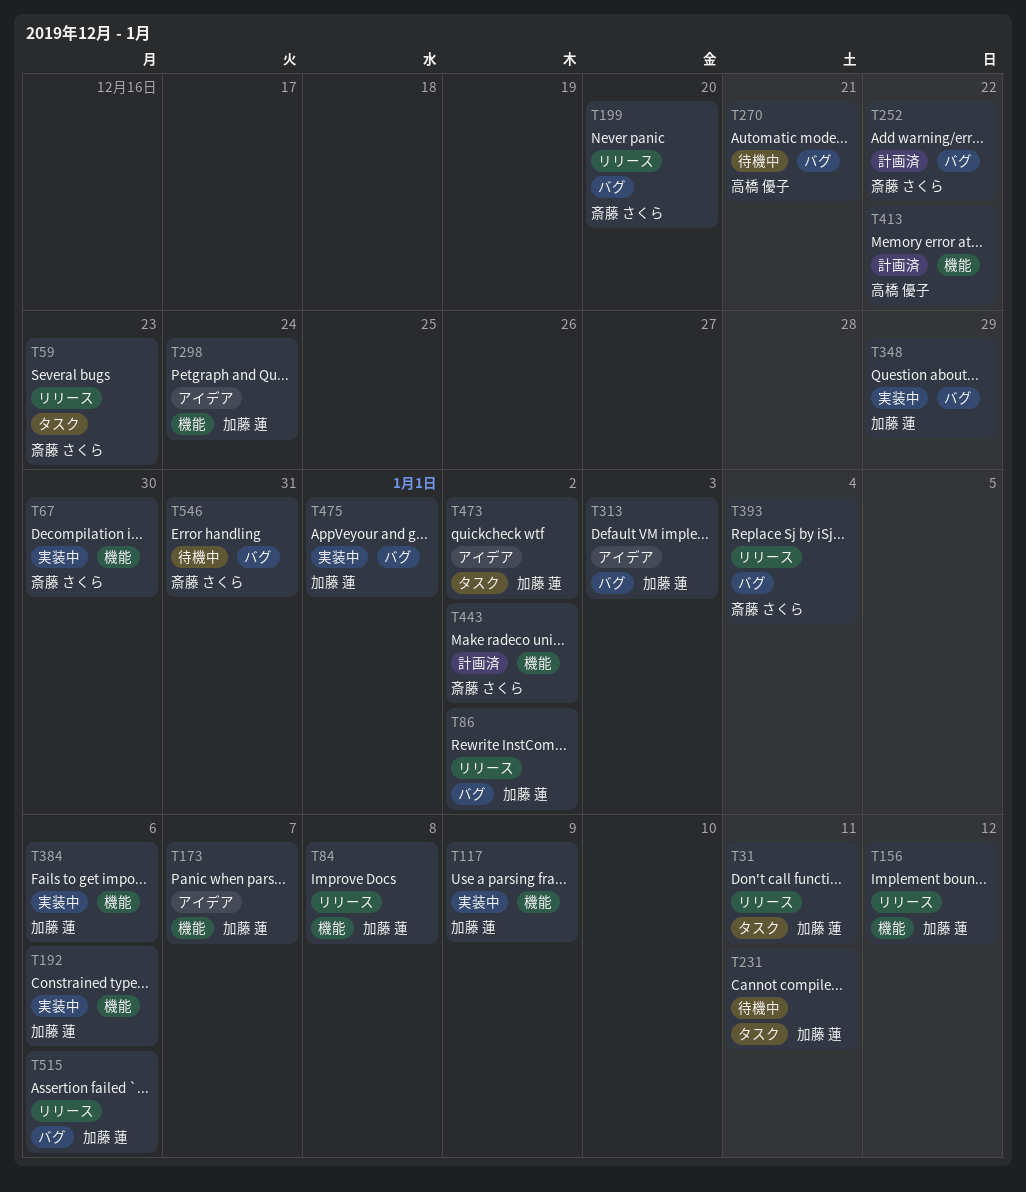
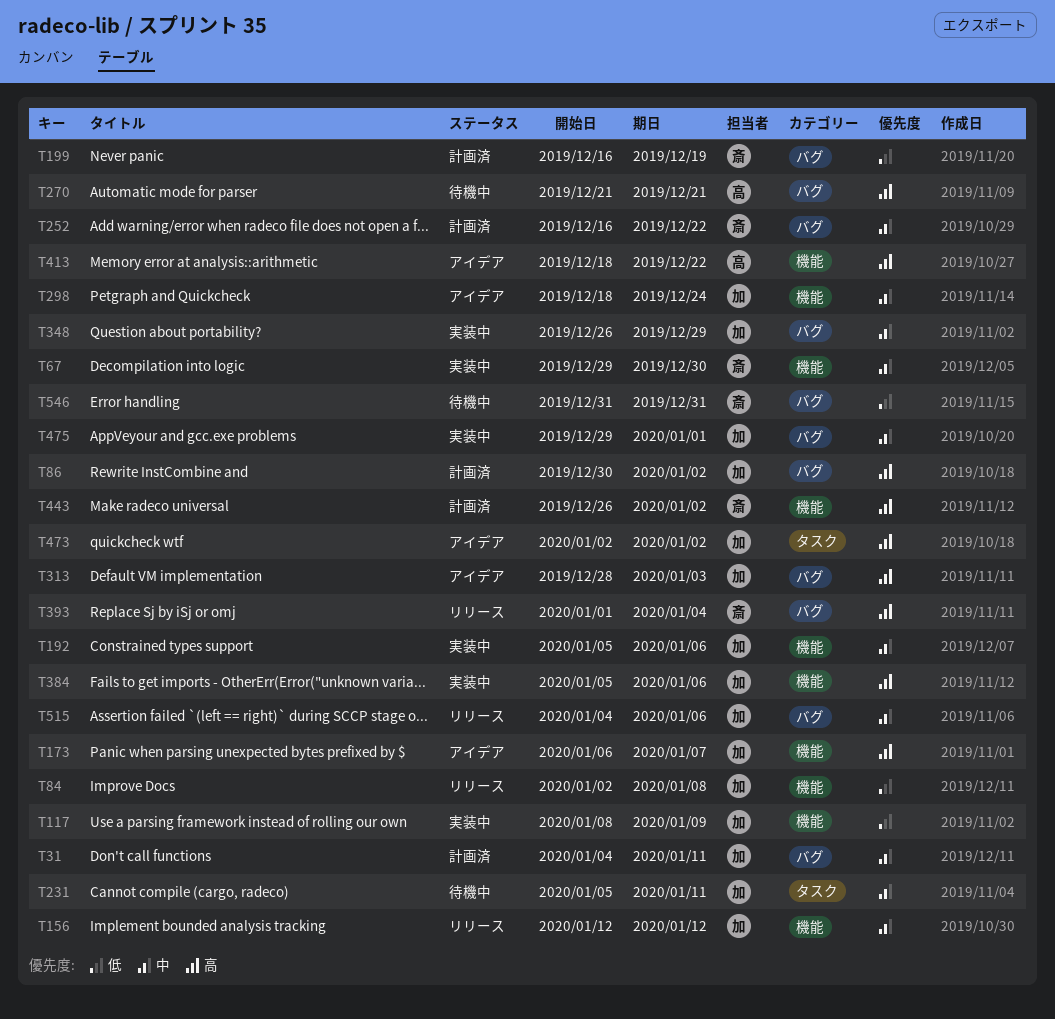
T31, status: リリース -> 計画済
T31, label: タスク -> バグ
T59: present -> none
T86, status: リリース -> 計画済
T199, status: リリース -> 計画済
T199, due: Dec 20 -> Dec 19
T413, status: 計画済 -> アイデア

